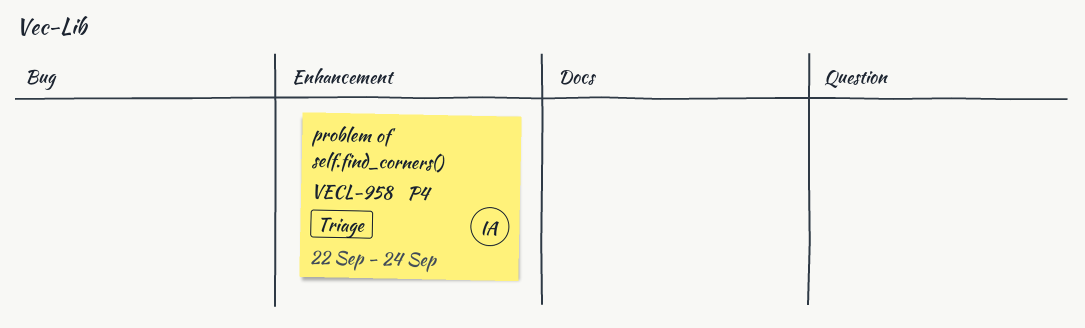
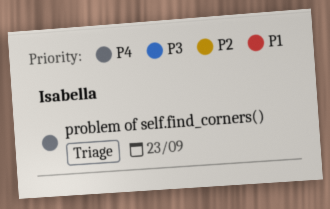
problem of self.find_corners(), due: Sep 24 -> Sep 23

